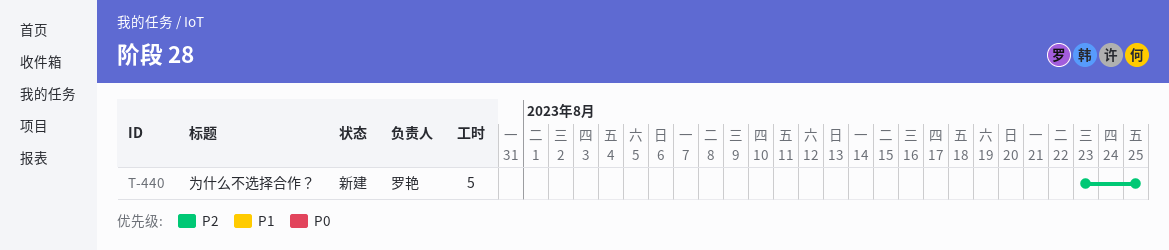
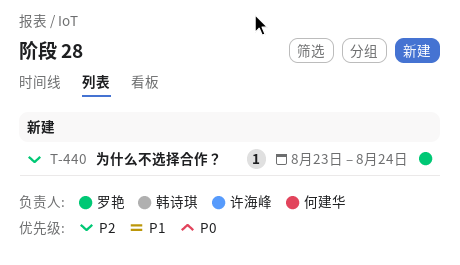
T-440, estimate: 5 -> 1
T-440, due: Aug 25 -> Aug 24

